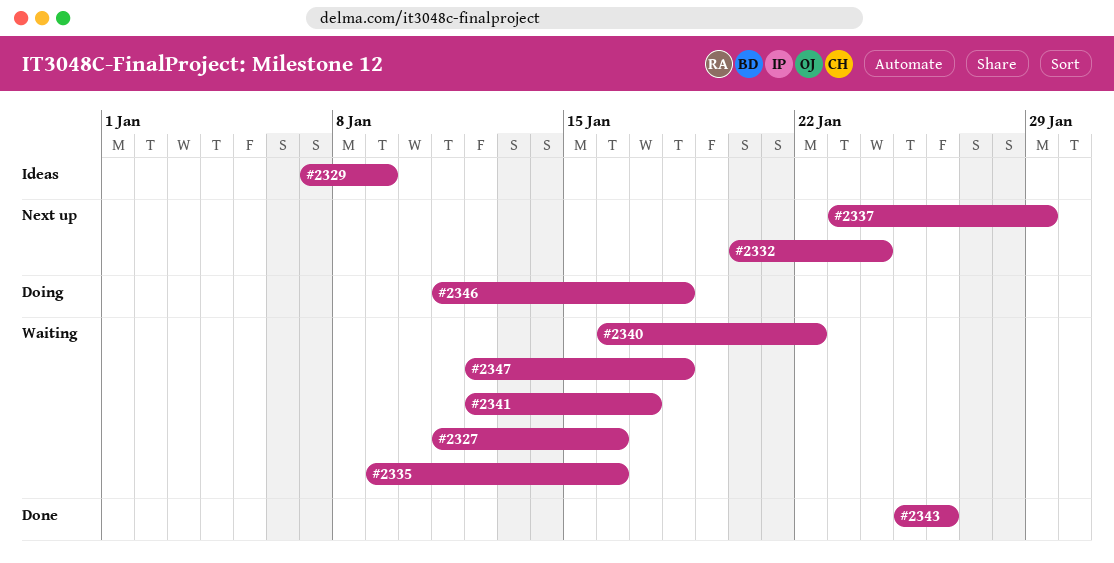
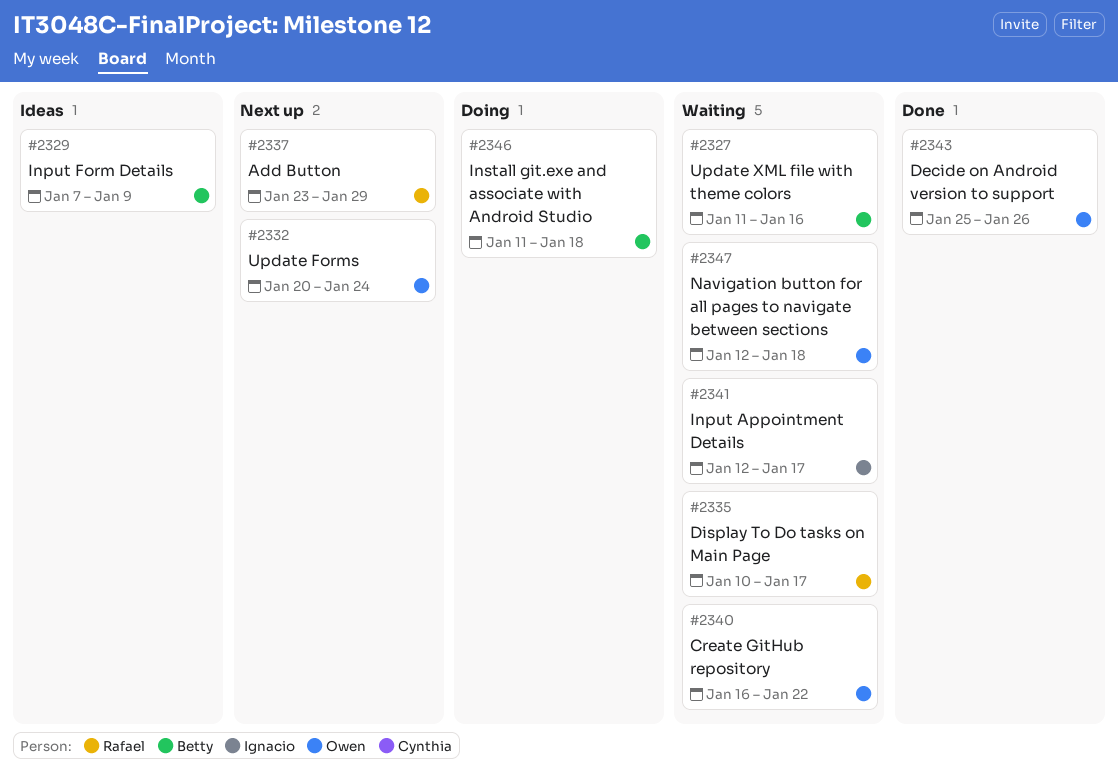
#2335, start: Jan 9 -> Jan 10
#2335, due: Jan 16 -> Jan 17

